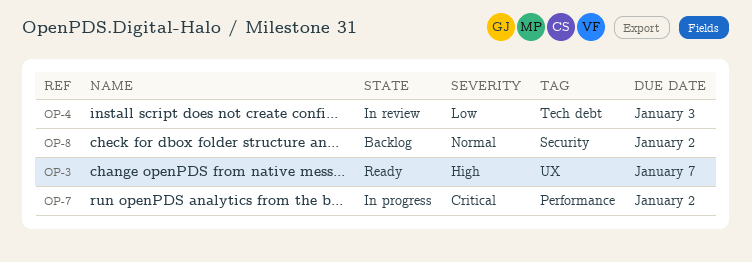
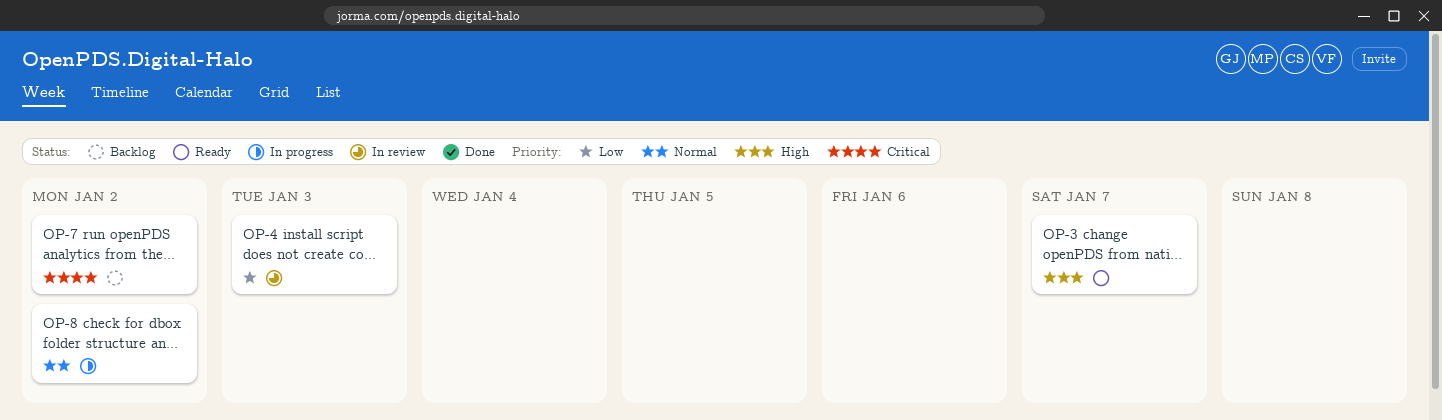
OP-7, status: In progress -> Backlog
OP-8, status: Backlog -> In progress

